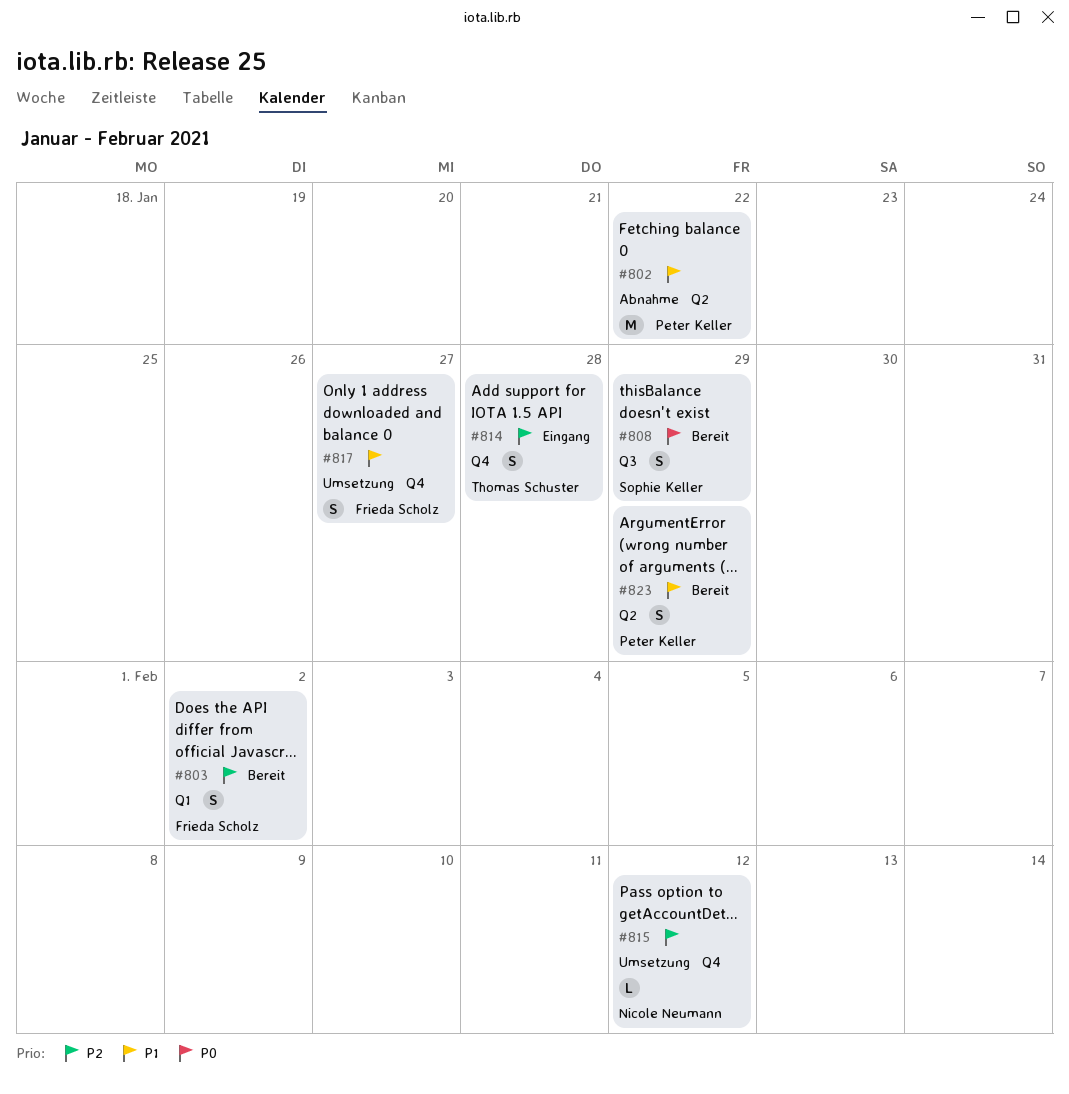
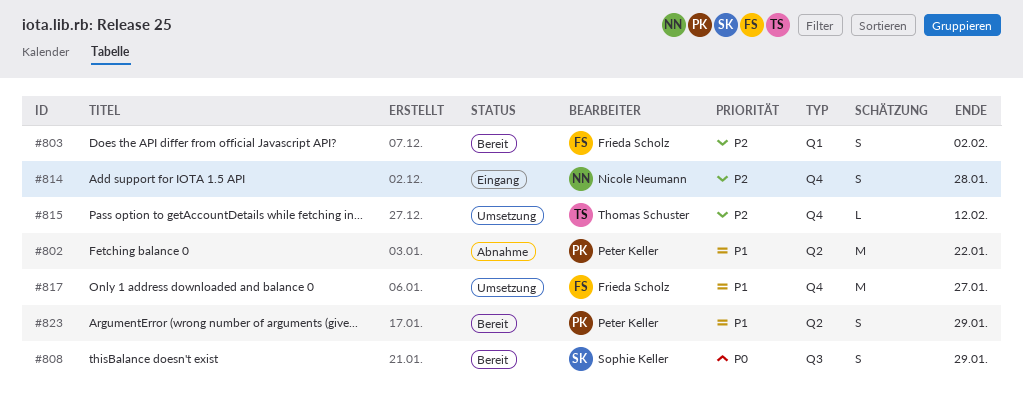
#814, owner: Thomas Schuster -> Nicole Neumann
#815, owner: Nicole Neumann -> Thomas Schuster
#817, estimate: S -> M

